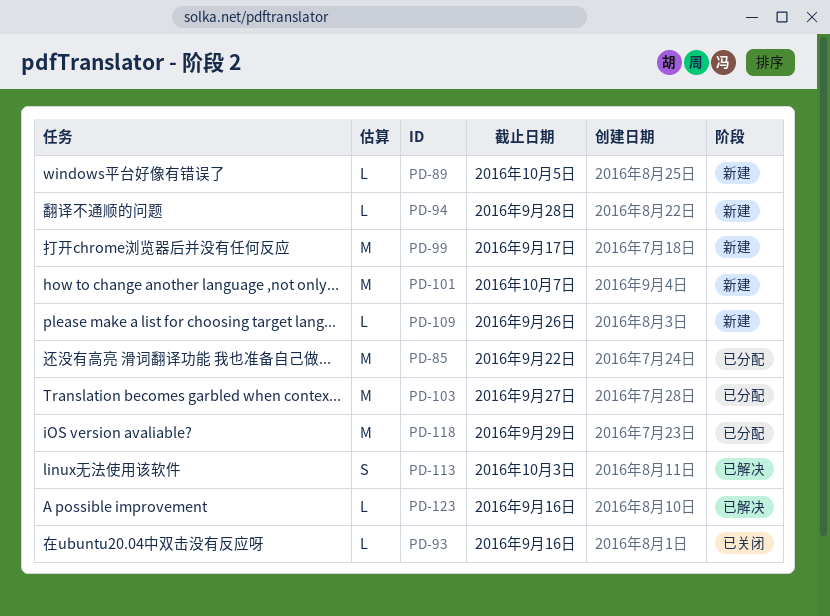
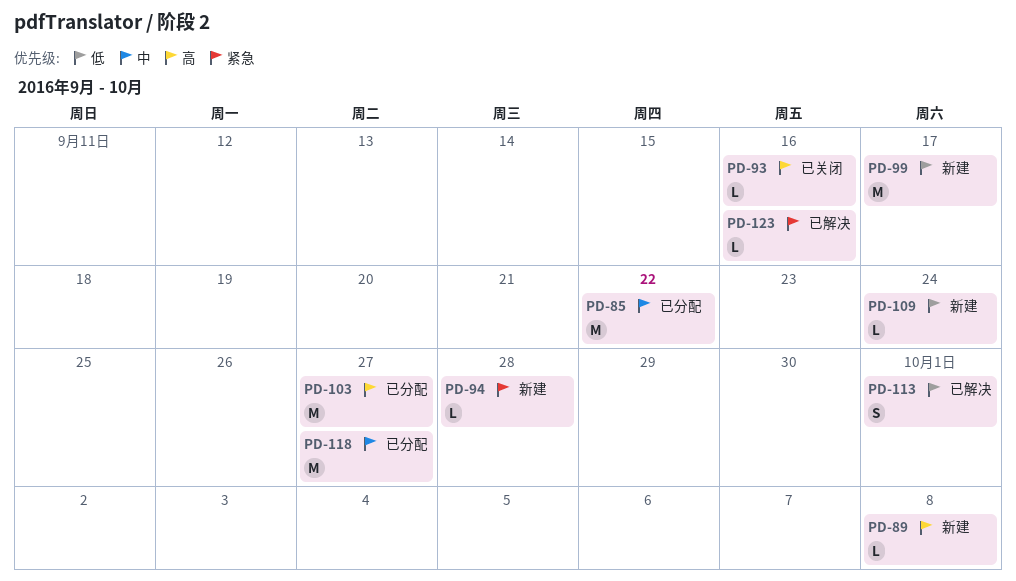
PD-89, due: Oct 5 -> Oct 8
PD-101: present -> none
PD-109, due: Sep 26 -> Sep 24
PD-113, due: Oct 3 -> Oct 1
PD-118, due: Sep 29 -> Sep 27

